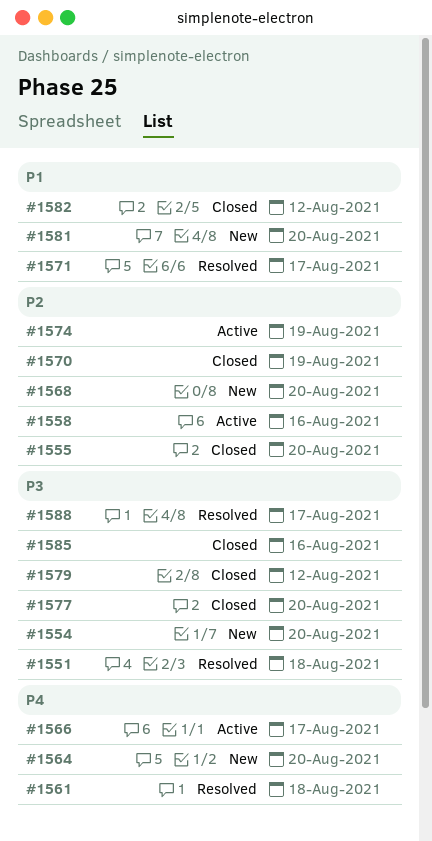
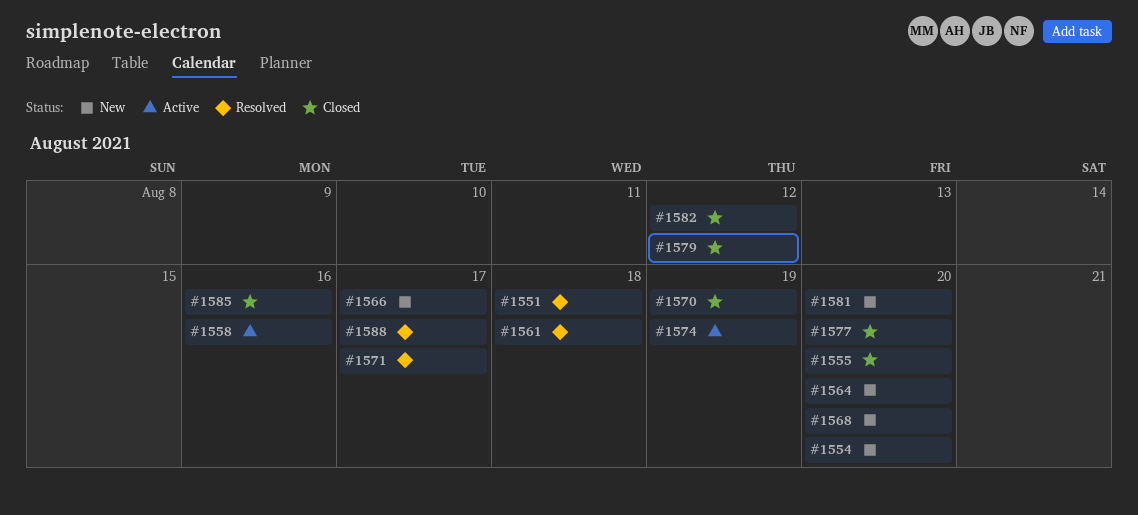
#1566, status: Active -> New

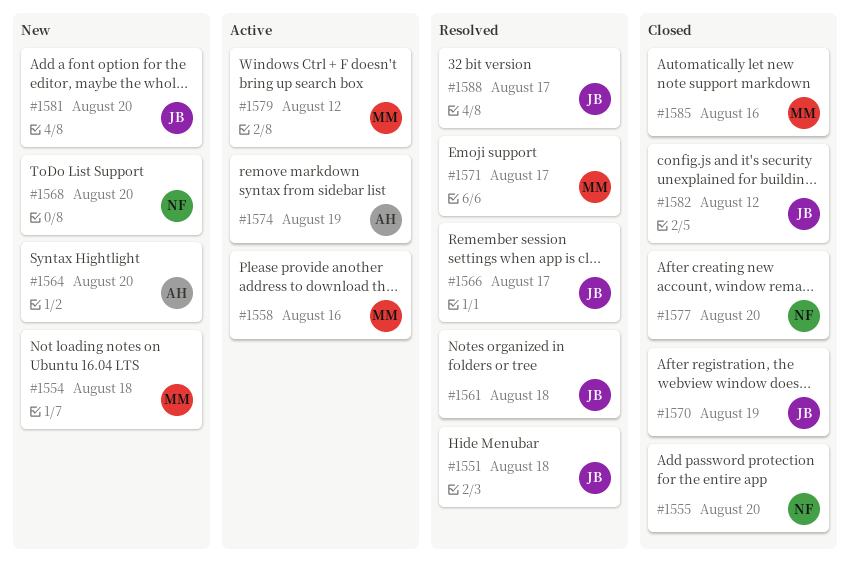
#1554, due: Aug 20 -> Aug 18
#1566, status: New -> Resolved
#1579, status: Closed -> Active

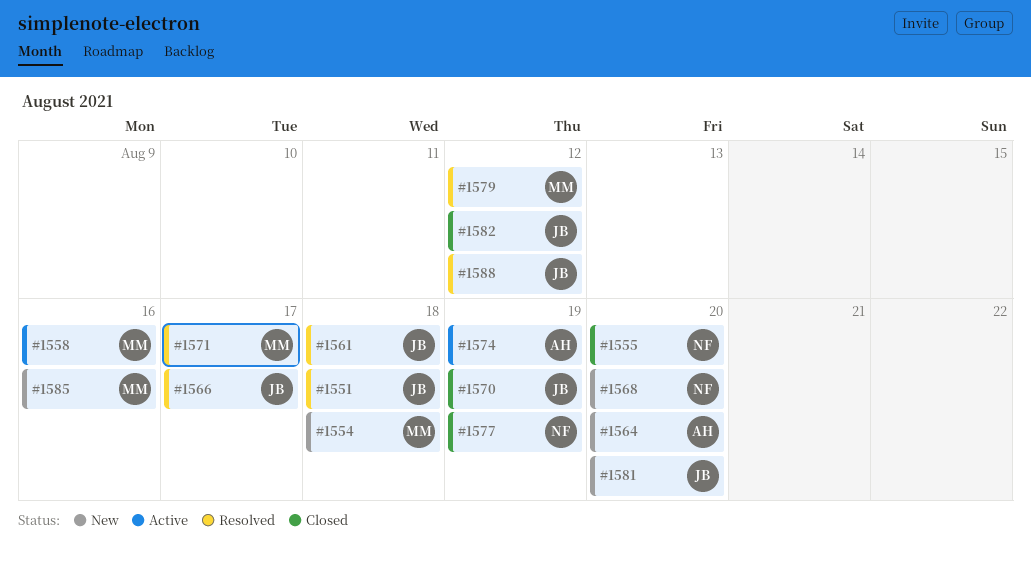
#1577, due: Aug 20 -> Aug 19
#1579, status: Active -> Resolved
#1585, status: Closed -> New
#1588, due: Aug 17 -> Aug 12

